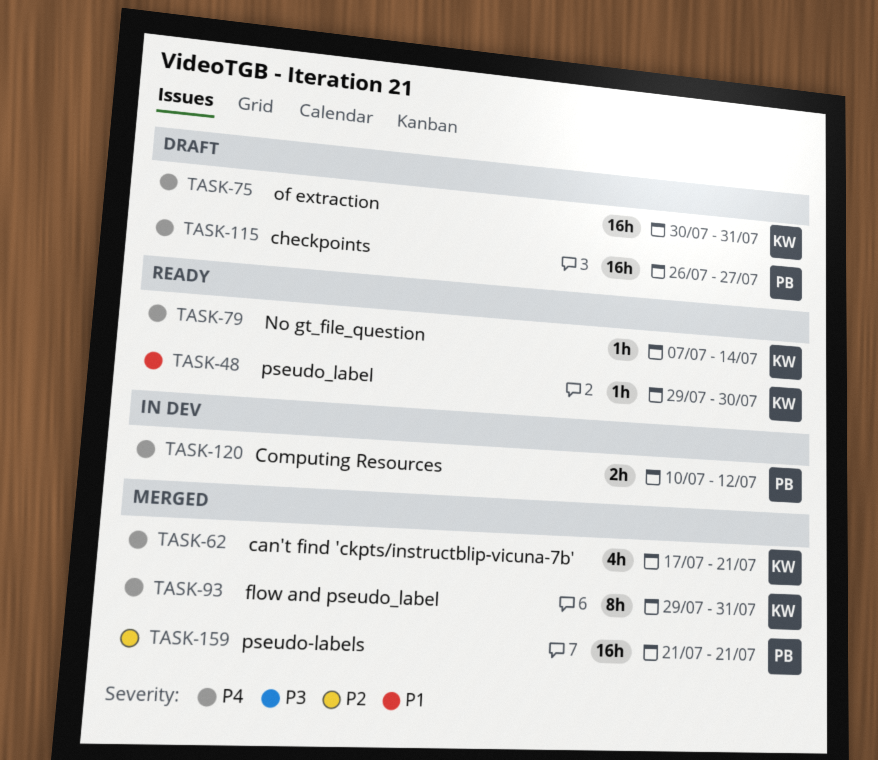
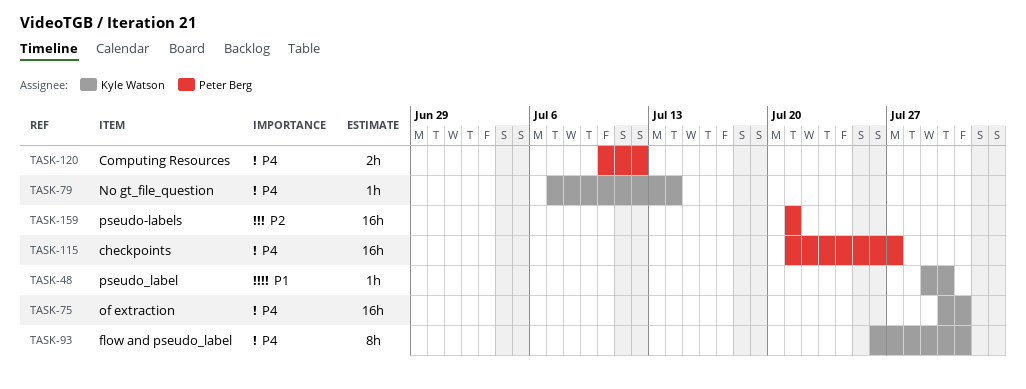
TASK-62: present -> none
TASK-93, start: Jul 29 -> Jul 26
TASK-115, start: Jul 26 -> Jul 21

